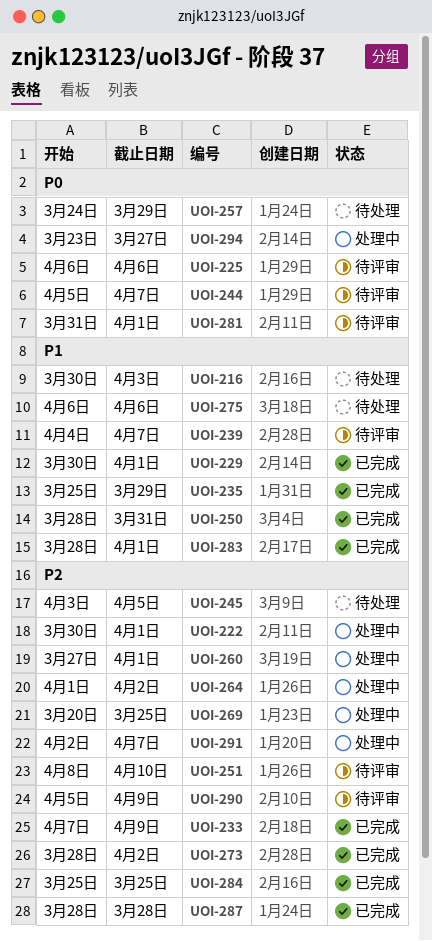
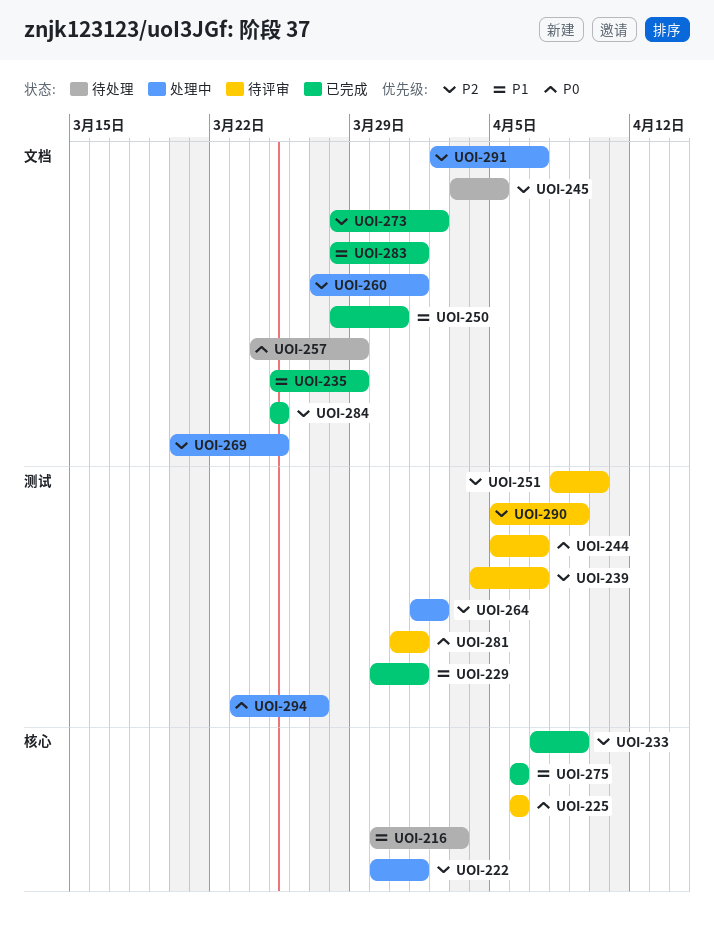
UOI-239, priority: P1 -> P2
UOI-275, status: 待处理 -> 已完成
UOI-287: present -> none

